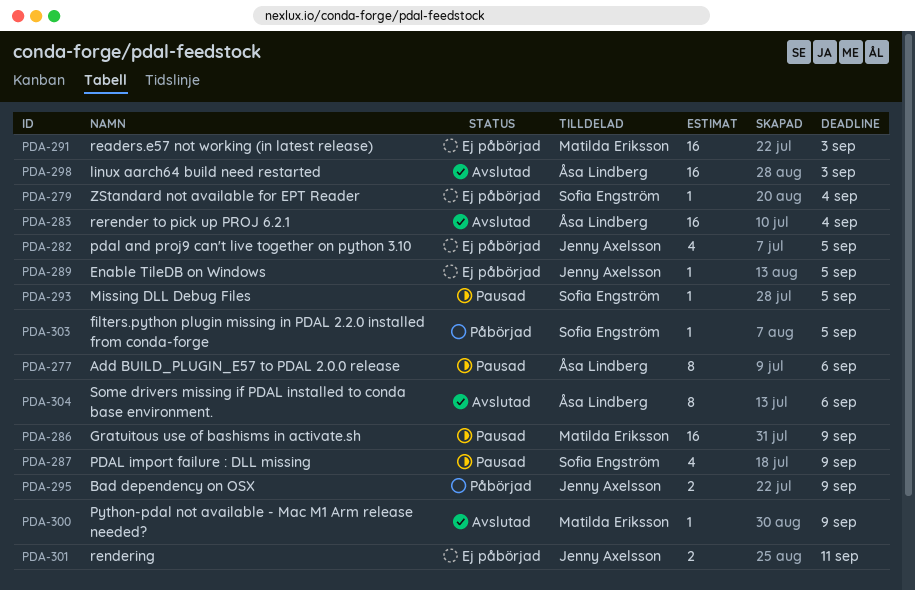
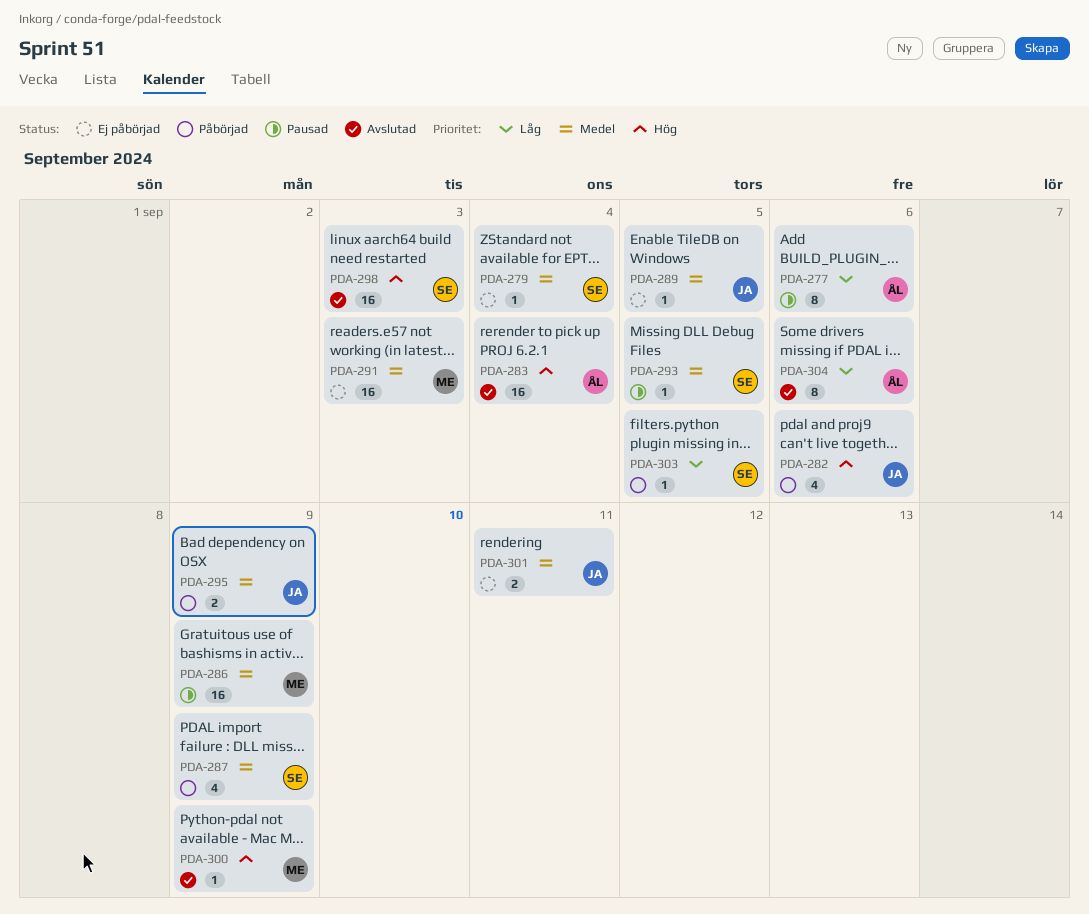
PDA-282, status: Ej påbörjad -> Påbörjad
PDA-282, due: Sep 5 -> Sep 6
PDA-287, status: Pausad -> Påbörjad
PDA-298, owner: Åsa Lindberg -> Sofia Engström

